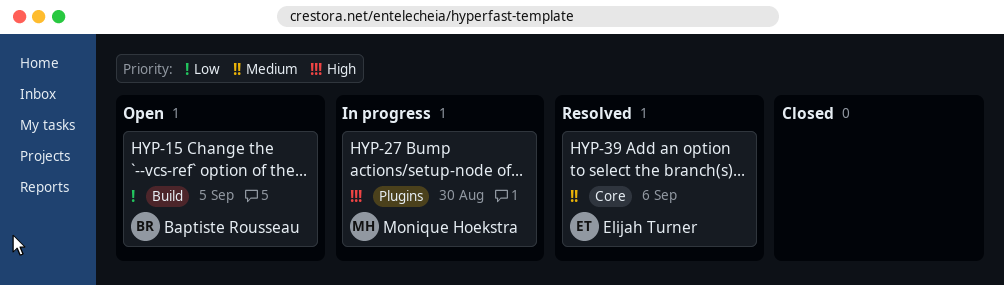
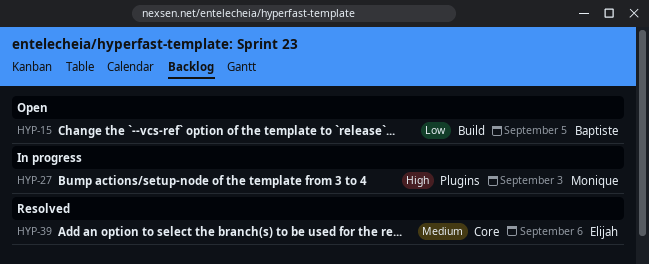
HYP-27, due: Aug 30 -> Sep 3

